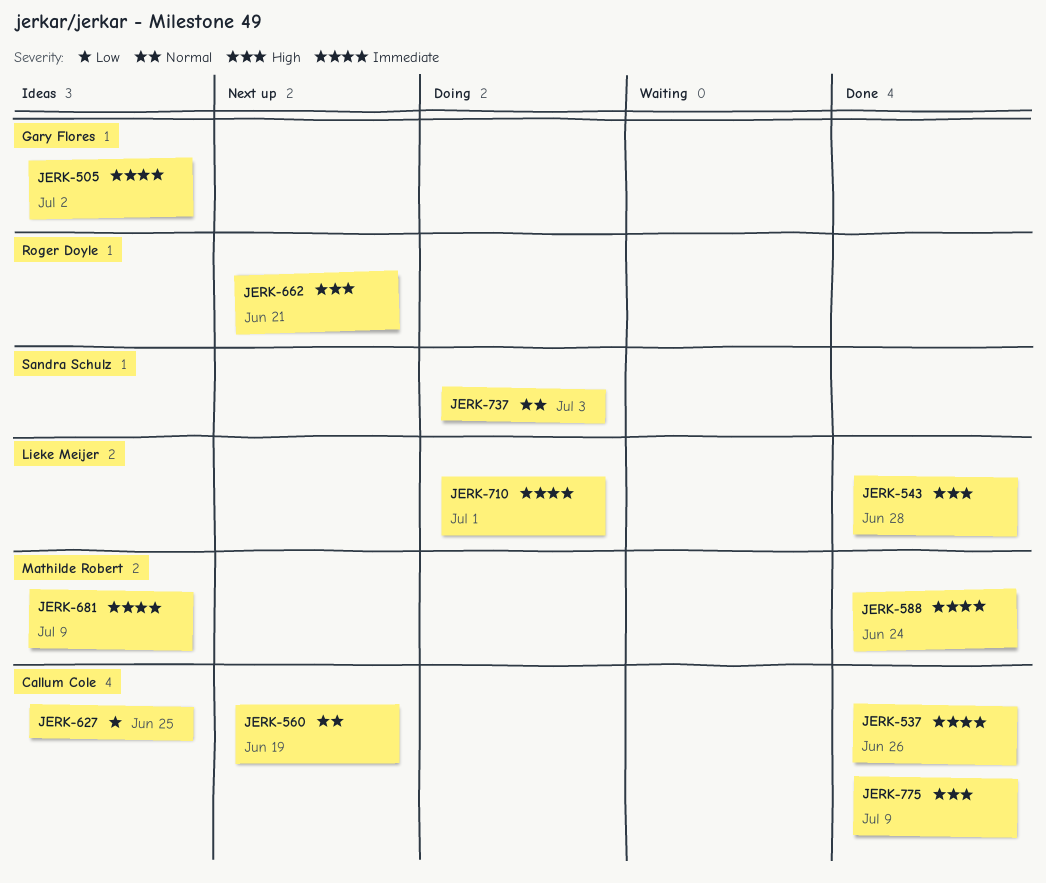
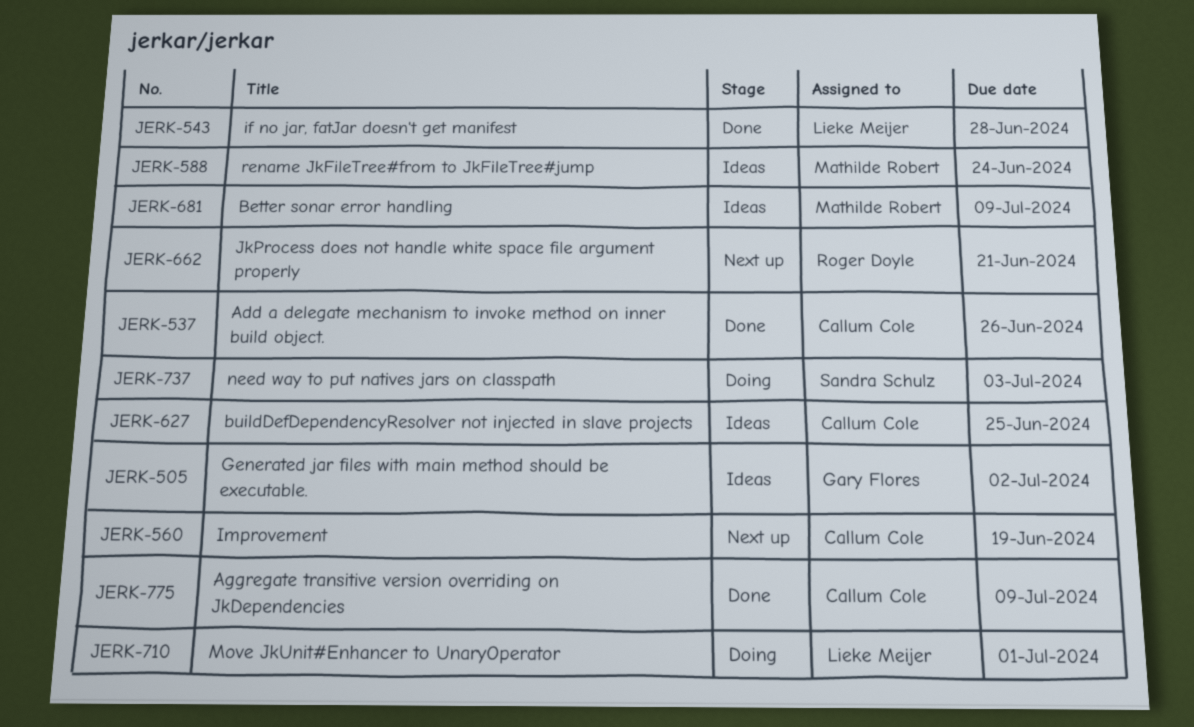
JERK-588, status: Done -> Ideas

